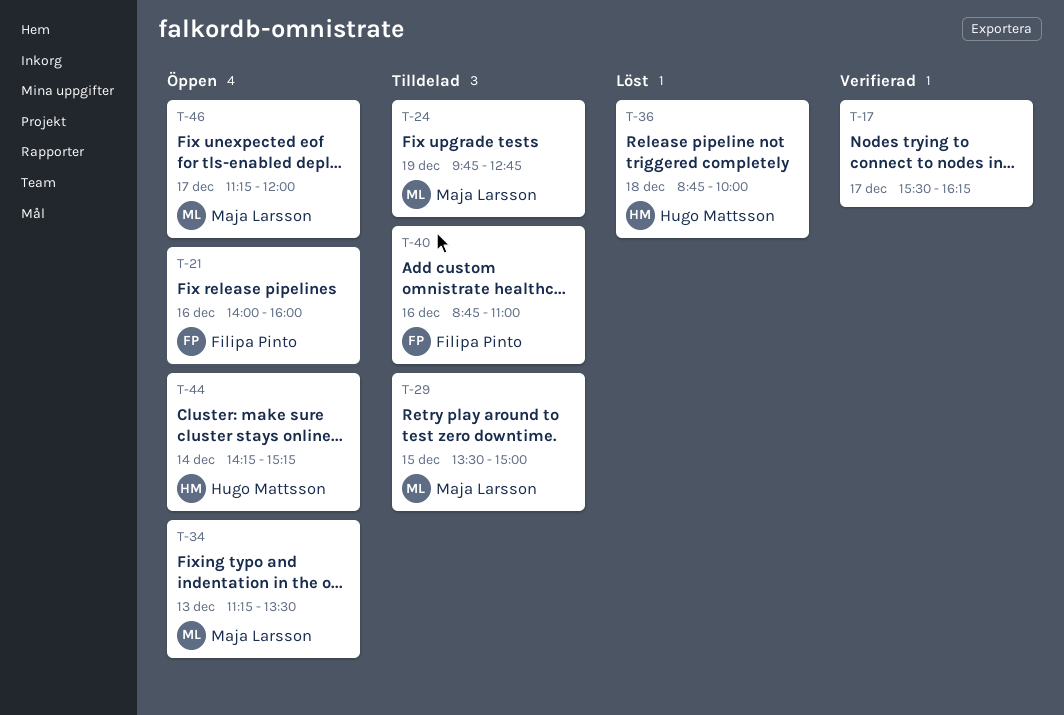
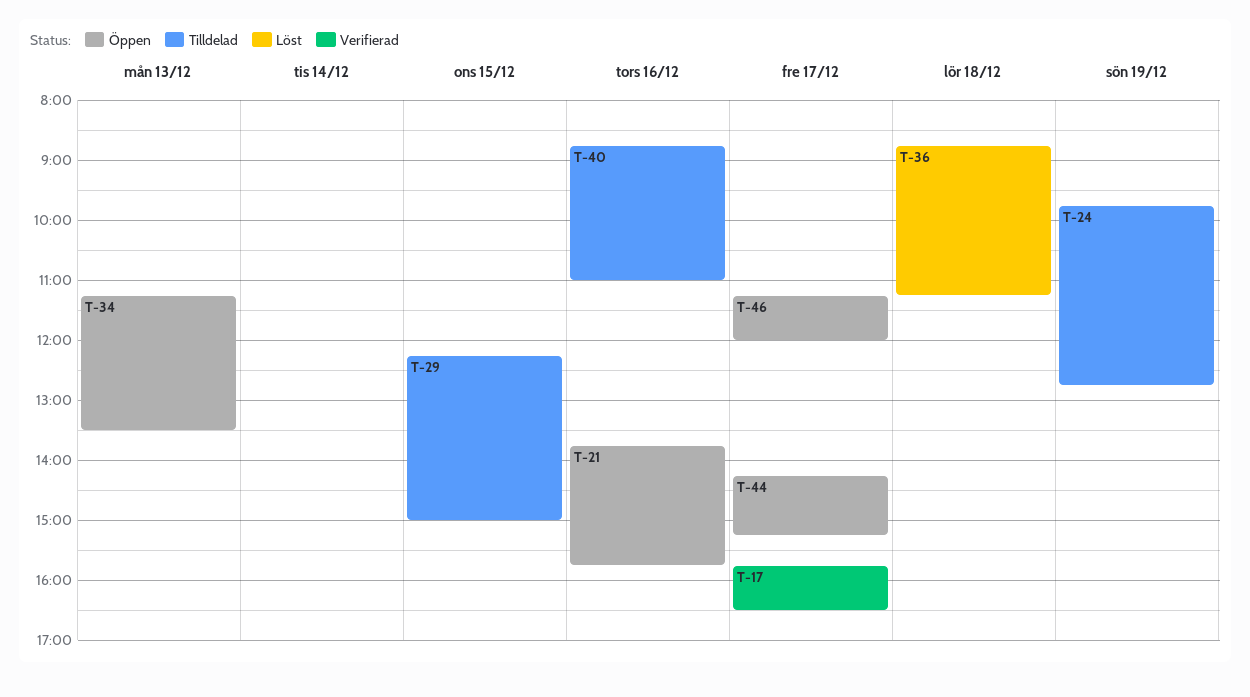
T-17, begins: 15:30 -> 15:45
T-17, ends: 16:15 -> 16:30
T-21, begins: 14:00 -> 13:45
T-21, ends: 16:00 -> 15:45
T-29, begins: 13:30 -> 12:15
T-36, ends: 10:00 -> 11:15
T-44, day: Dec 14 -> Dec 17

